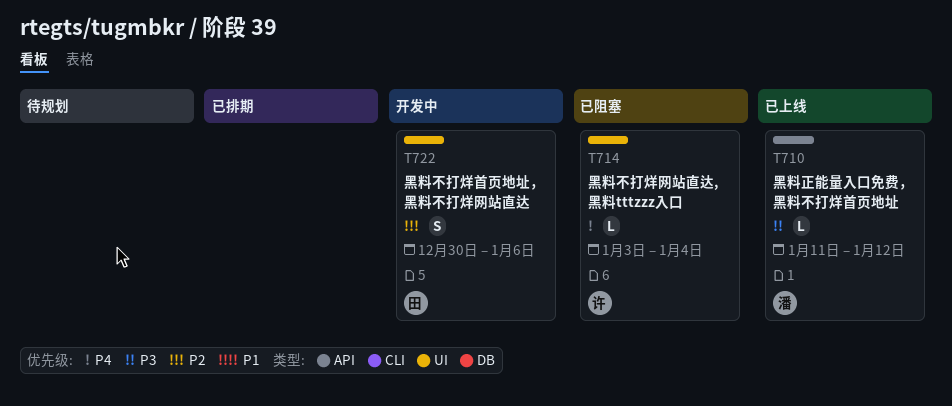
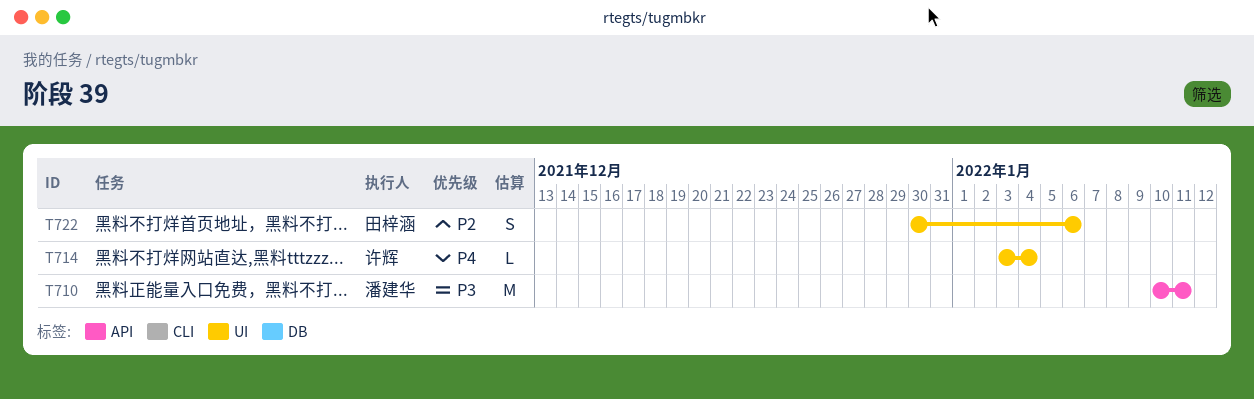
T710, estimate: L -> M
T710, start: Jan 11 -> Jan 10
T710, due: Jan 12 -> Jan 11

